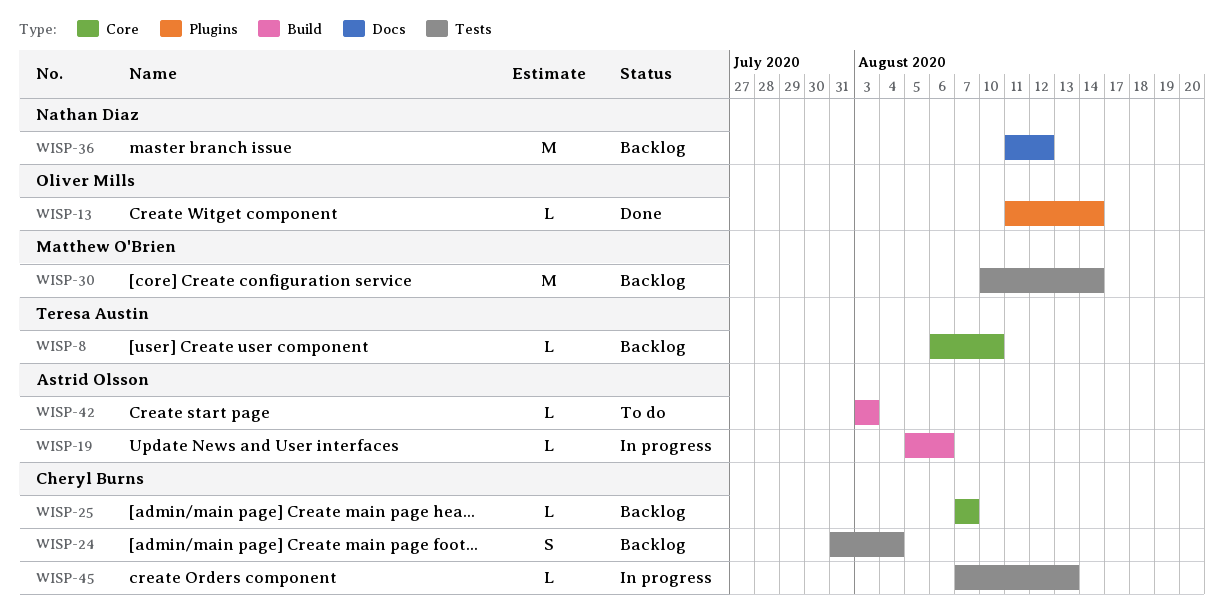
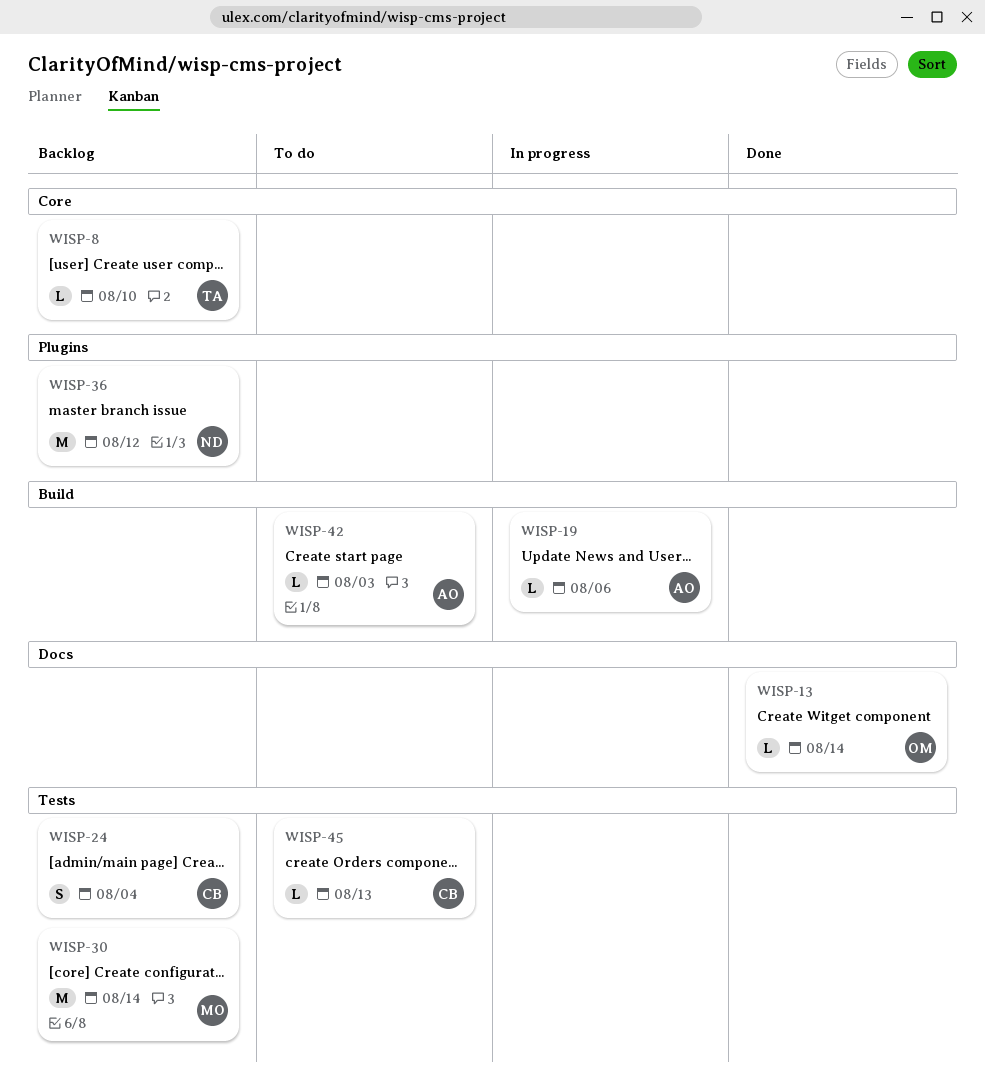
WISP-13, label: Plugins -> Docs
WISP-25: present -> none
WISP-36, label: Docs -> Plugins
WISP-45, status: In progress -> To do

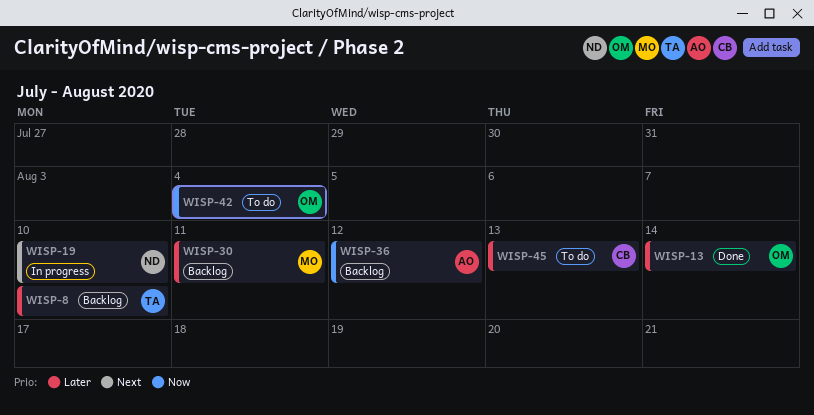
WISP-19, owner: AO -> ND
WISP-19, due: Aug 6 -> Aug 10
WISP-24: present -> none
WISP-30, due: Aug 14 -> Aug 11
WISP-36, owner: ND -> AO
WISP-42, owner: AO -> OM
WISP-42, due: Aug 3 -> Aug 4

